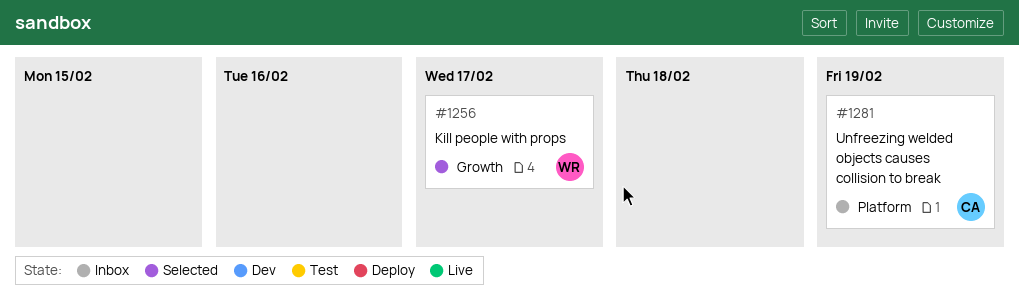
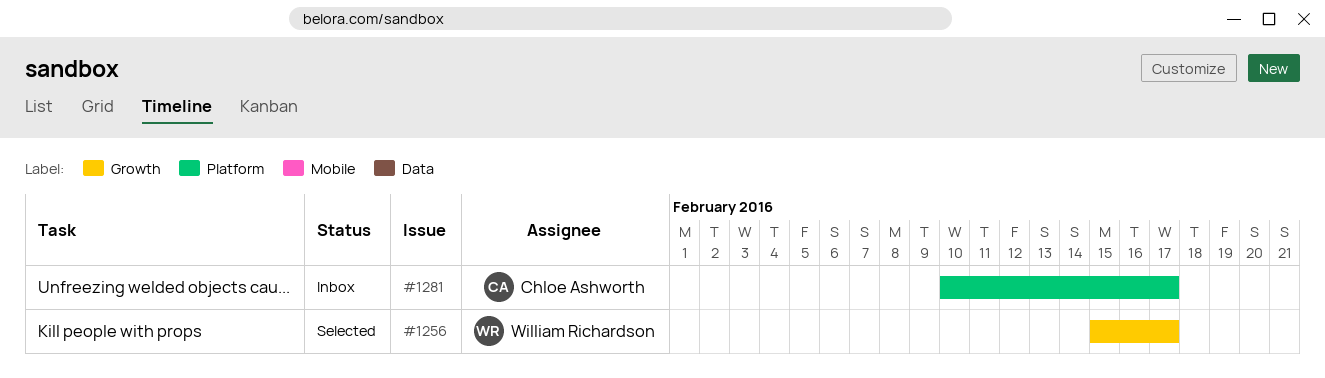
#1281, due: Feb 19 -> Feb 17

